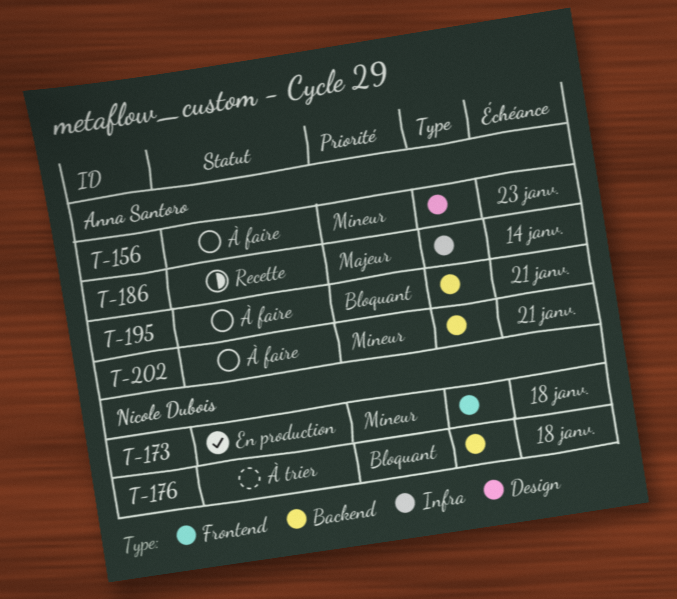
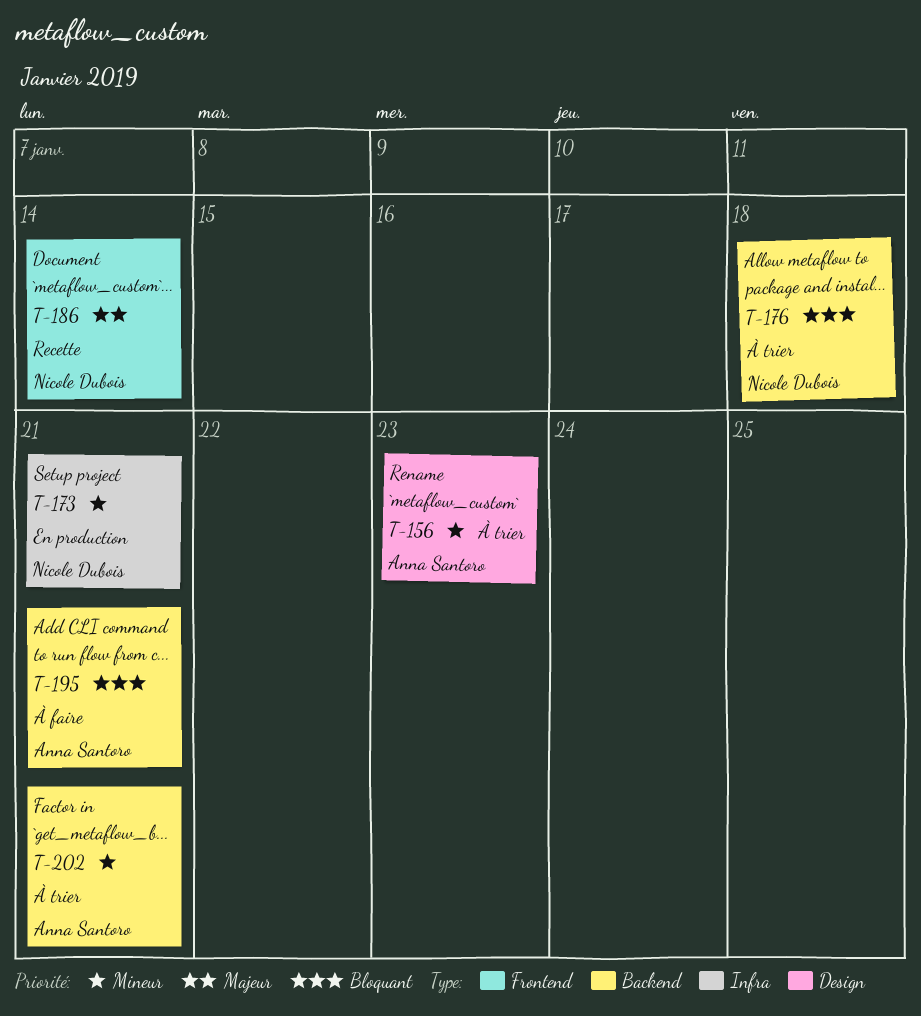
T-156, status: À faire -> À trier
T-173, label: Frontend -> Infra
T-173, due: Jan 18 -> Jan 21
T-186, owner: Anna Santoro -> Nicole Dubois
T-186, label: Infra -> Frontend
T-202, status: À faire -> À trier

